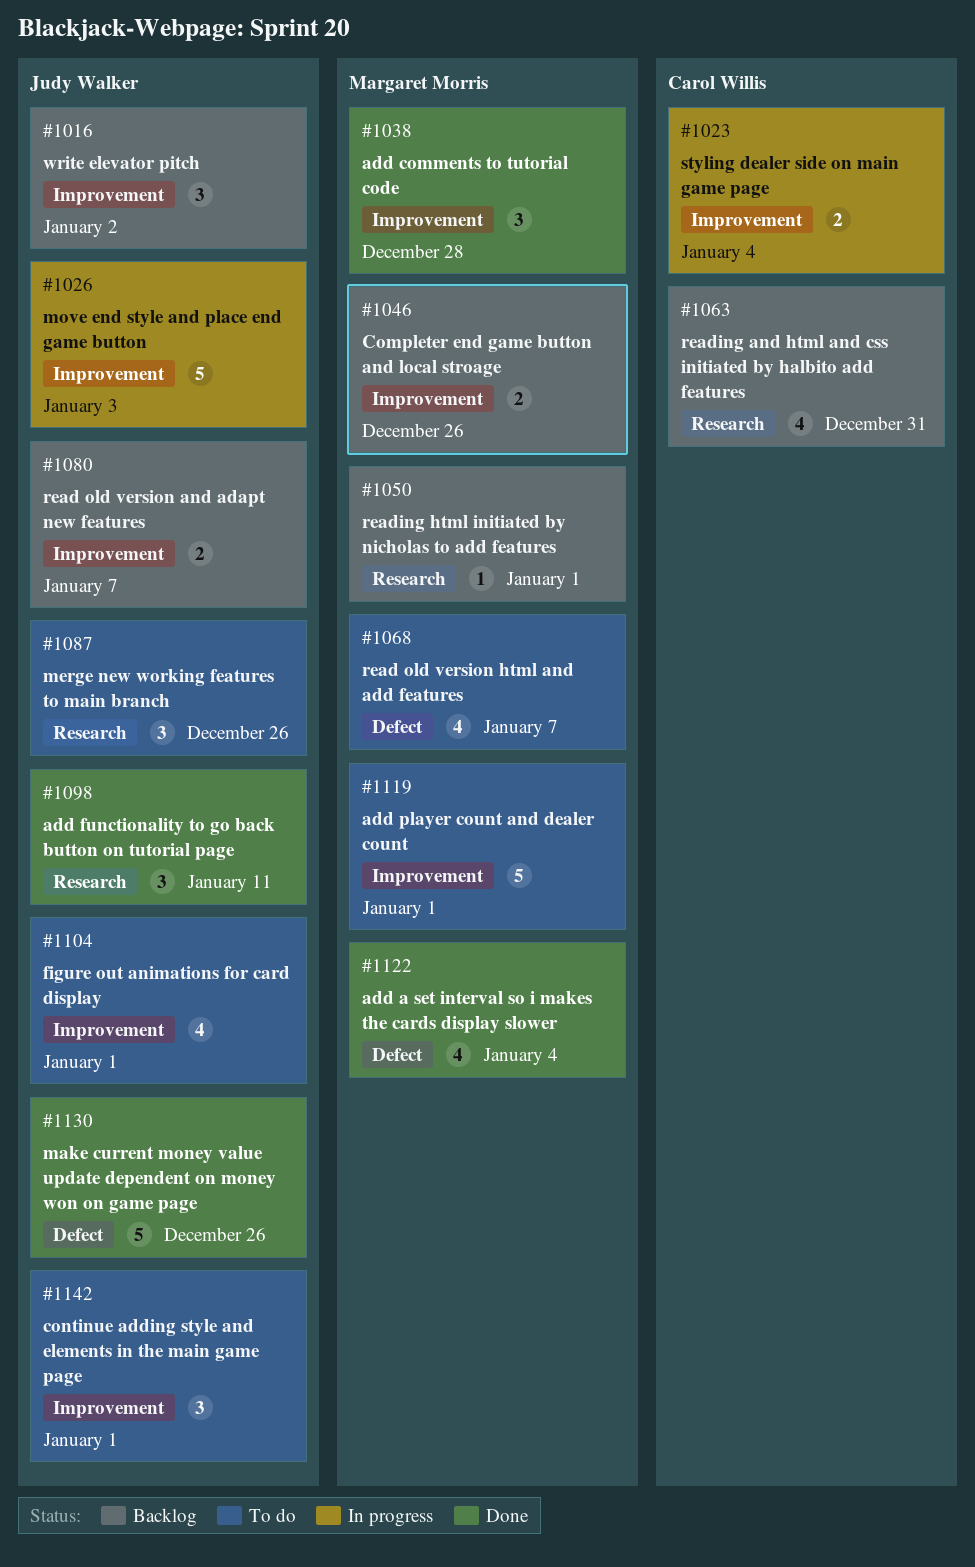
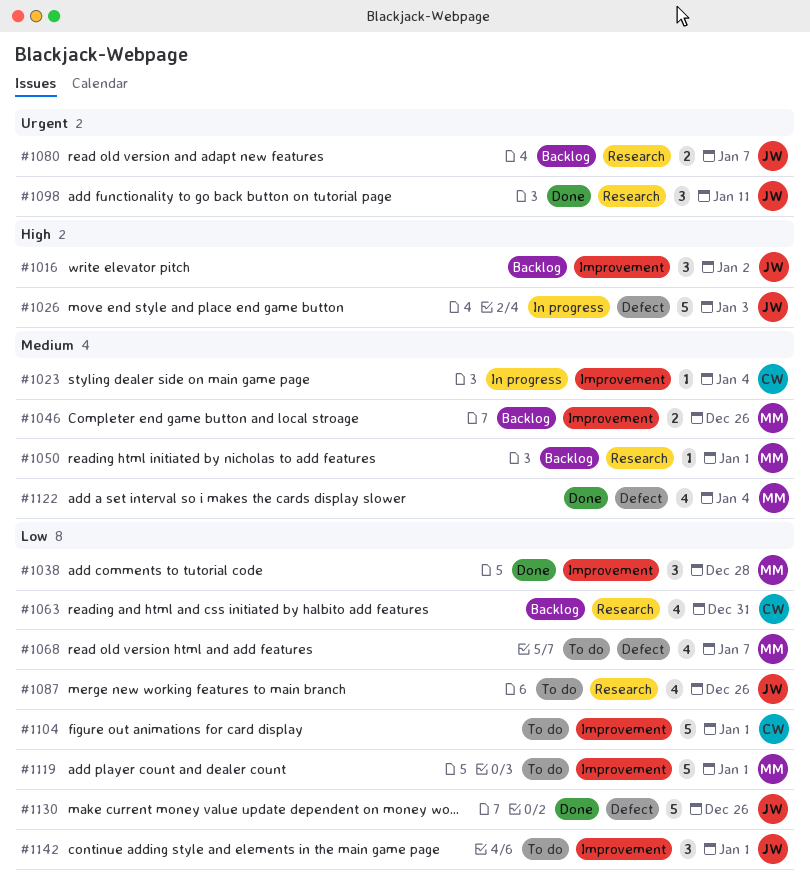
#1023, estimate: 2 -> 1
#1026, label: Improvement -> Defect
#1080, label: Improvement -> Research
#1087, estimate: 3 -> 4
#1104, owner: Judy Walker -> Carol Willis
#1104, estimate: 4 -> 5

